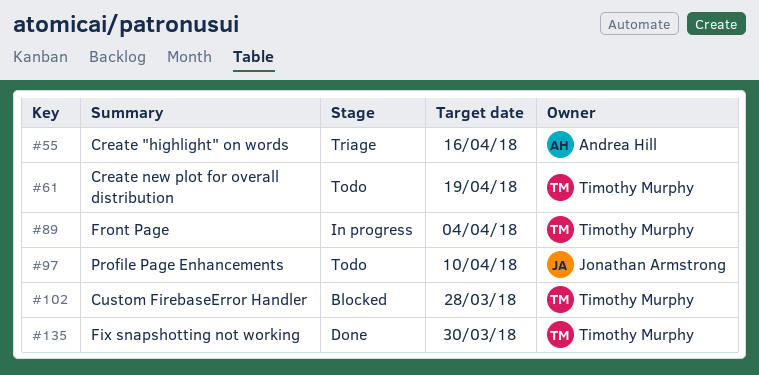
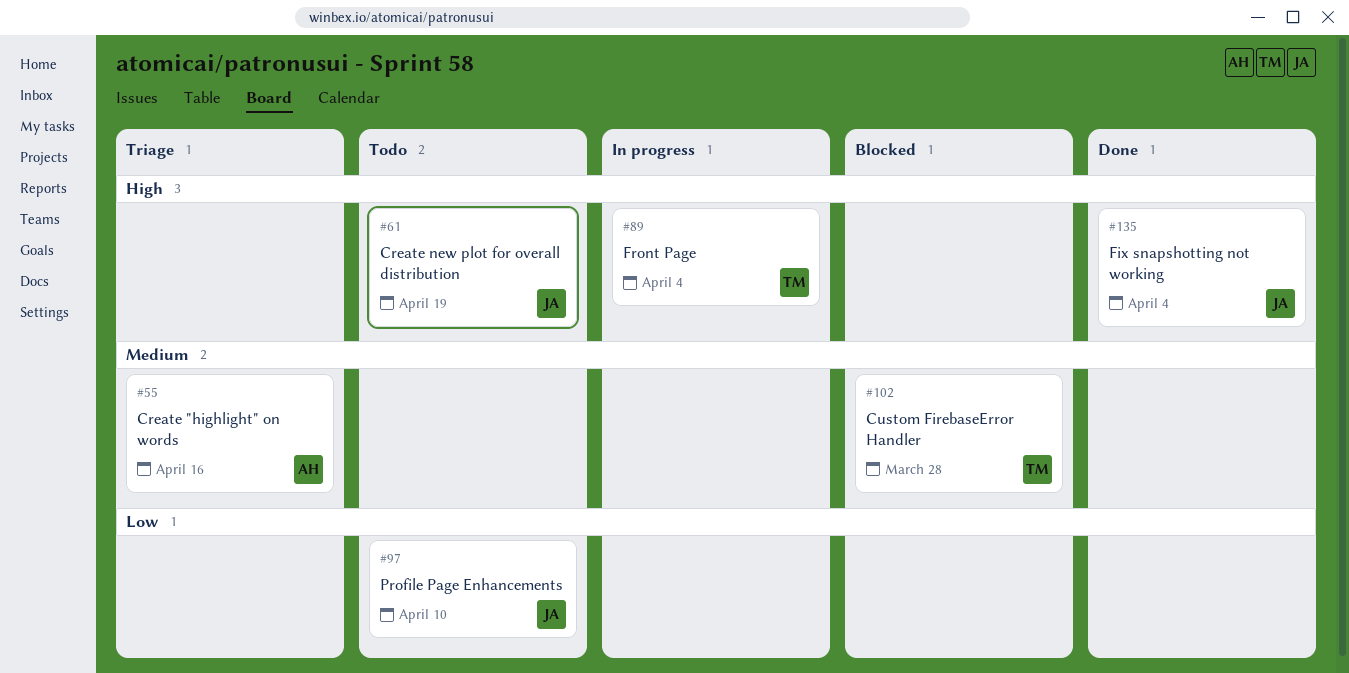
#61, owner: Timothy Murphy -> Jonathan Armstrong
#135, owner: Timothy Murphy -> Jonathan Armstrong
#135, due: Mar 30 -> Apr 4

